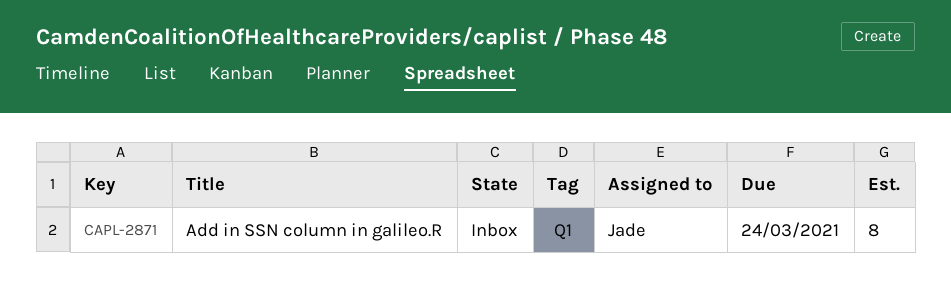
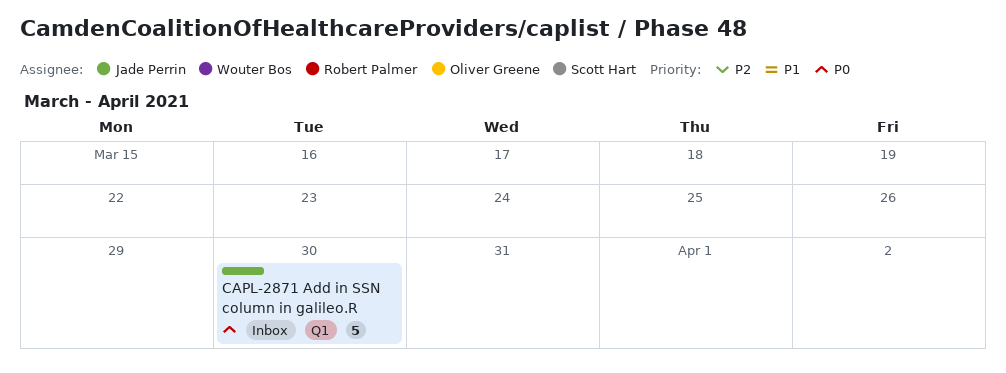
CAPL-2871, estimate: 8 -> 5
CAPL-2871, due: Mar 24 -> Mar 30

